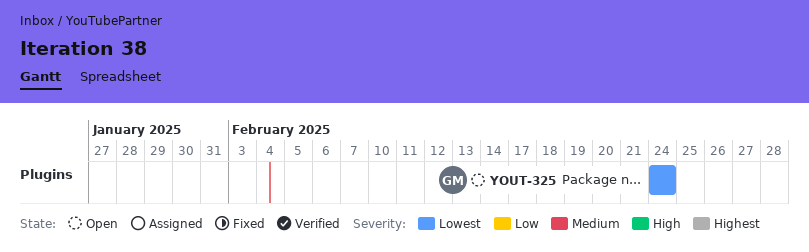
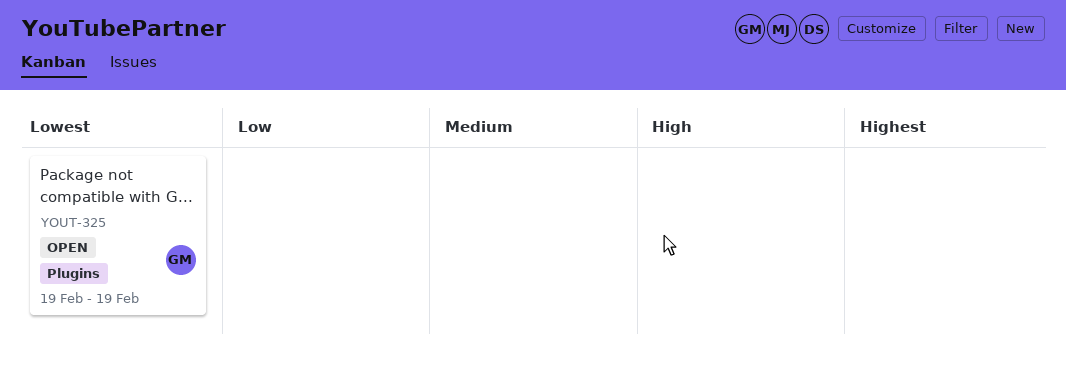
YOUT-325, start: Feb 24 -> Feb 19
YOUT-325, due: Feb 24 -> Feb 19

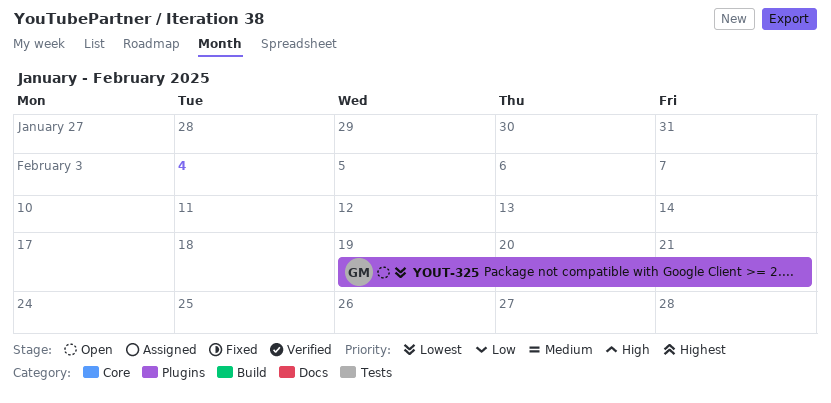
YOUT-325, due: Feb 19 -> Feb 21

